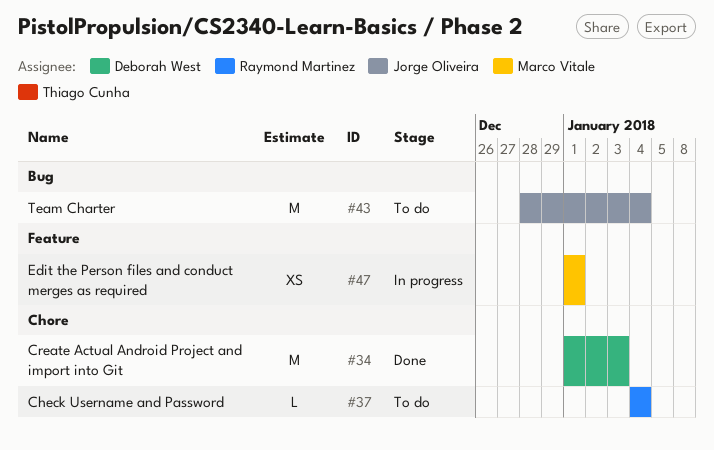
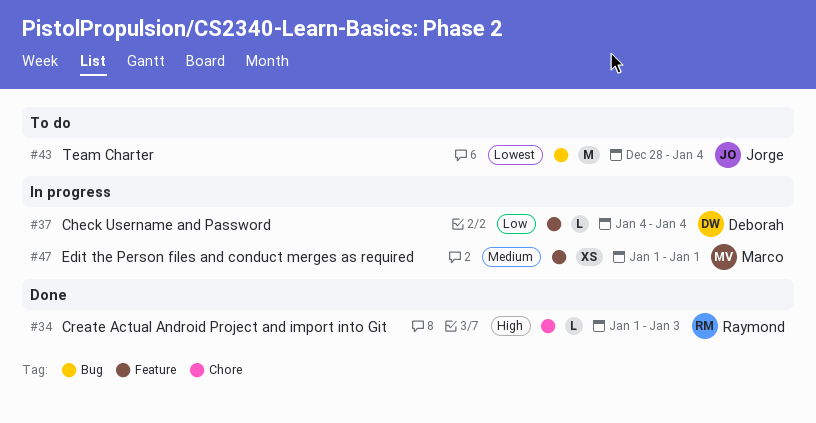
#34, owner: Deborah West -> Raymond Martinez
#34, estimate: M -> L
#37, status: To do -> In progress
#37, owner: Raymond Martinez -> Deborah West
#37, label: Chore -> Feature

